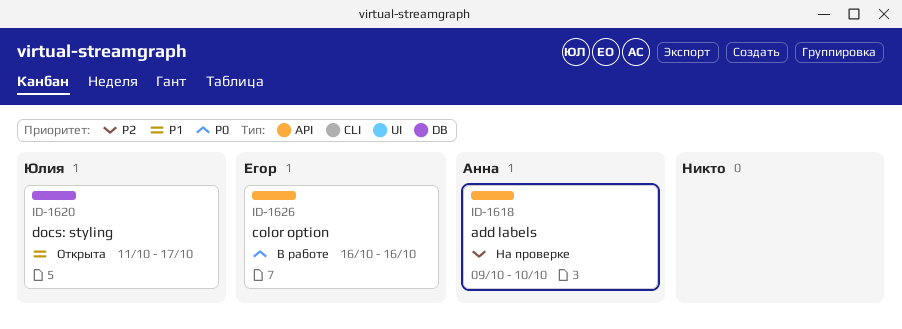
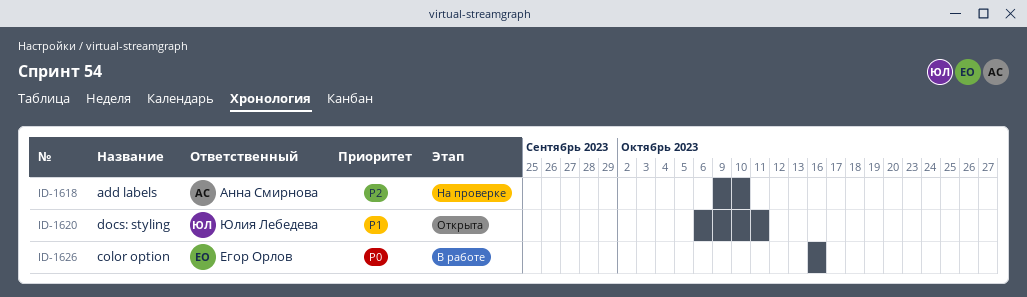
ID-1620, start: Oct 11 -> Oct 6
ID-1620, due: Oct 17 -> Oct 11

